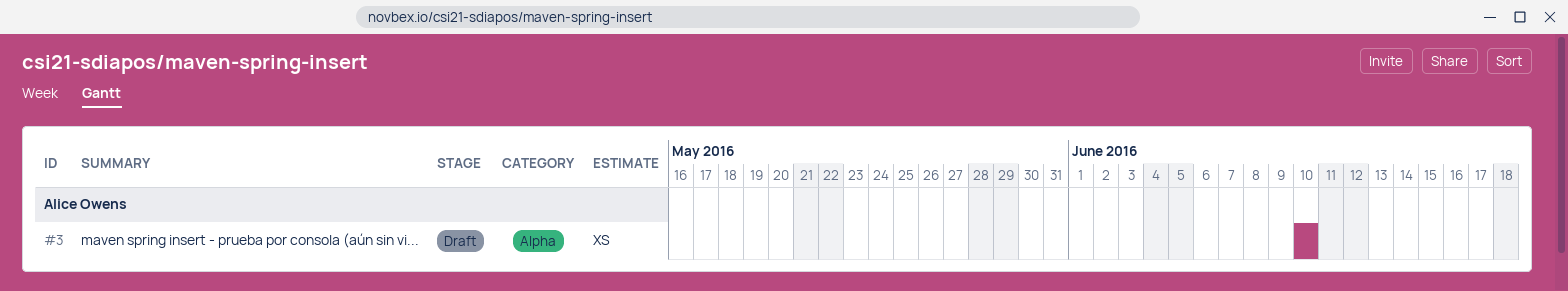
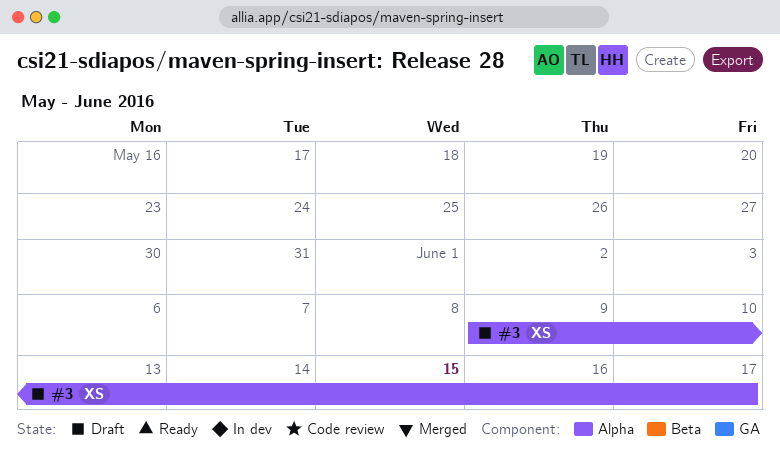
#3, start: Jun 10 -> Jun 9
#3, due: Jun 10 -> Jun 17

